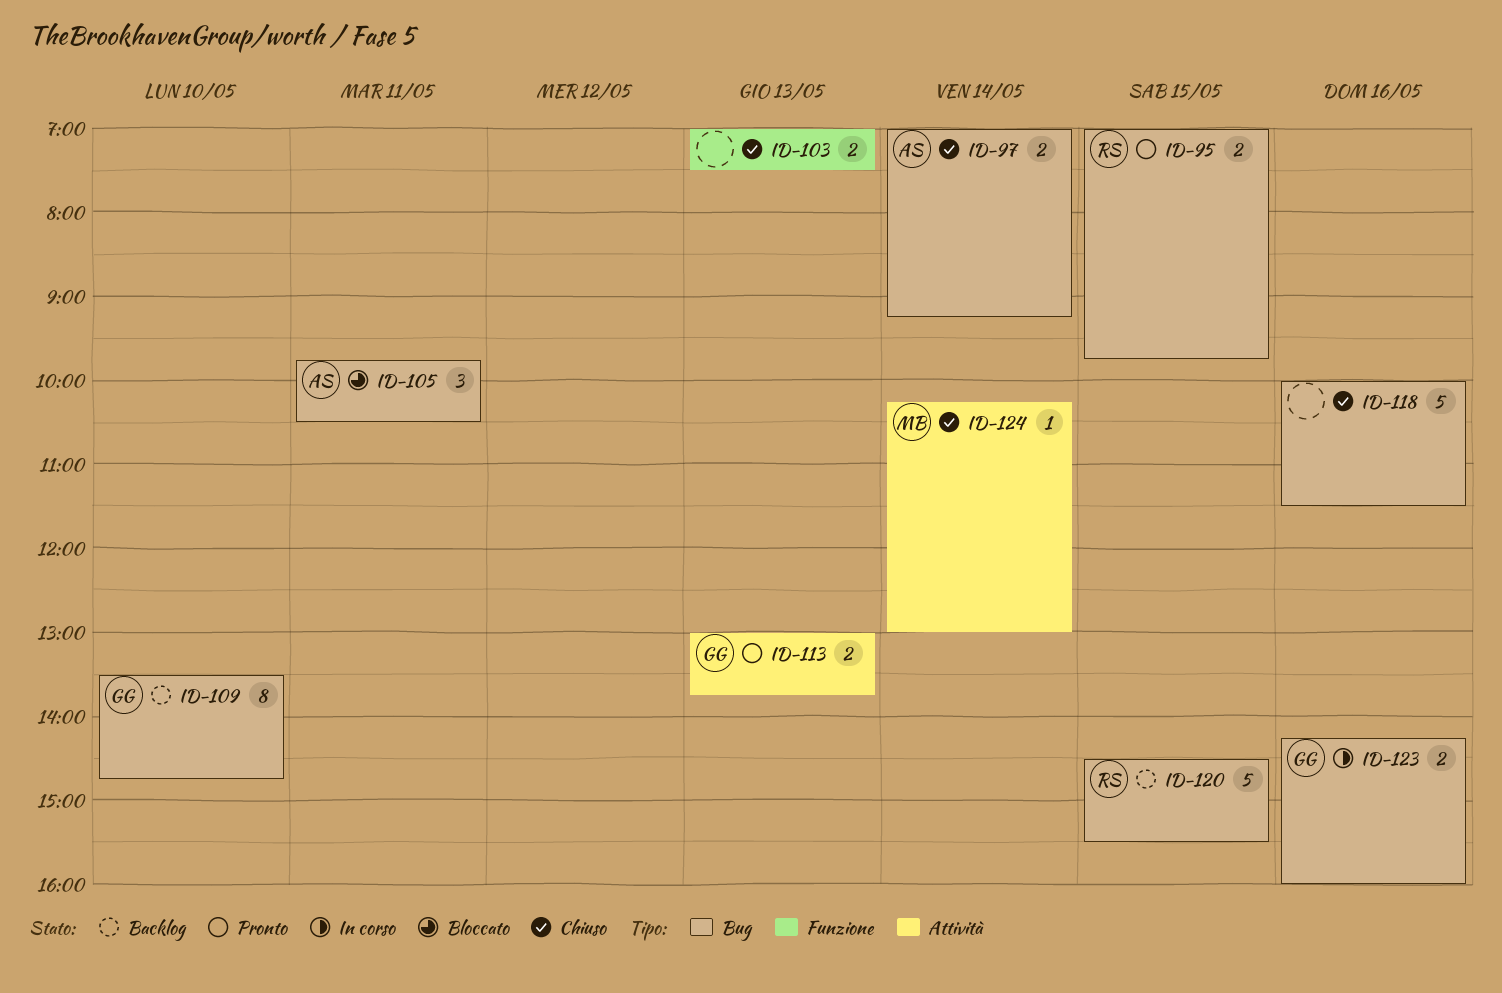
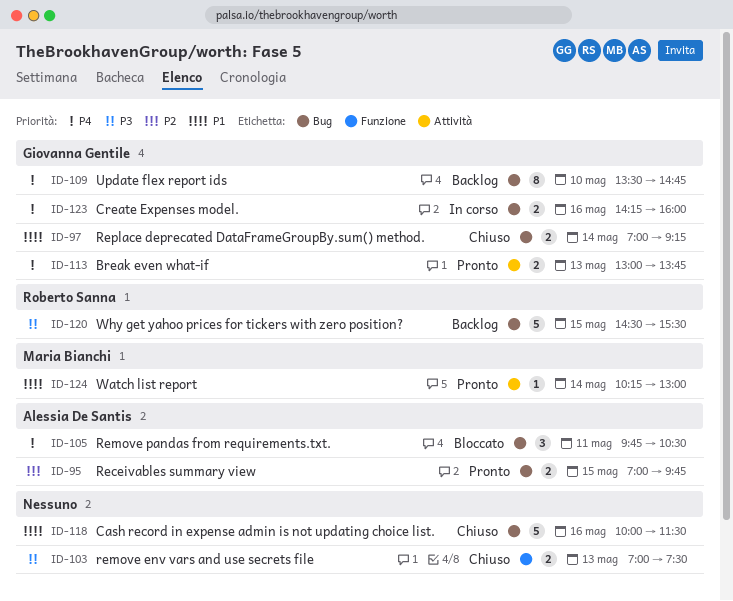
ID-95, owner: Roberto Sanna -> Alessia De Santis
ID-97, owner: Alessia De Santis -> Giovanna Gentile
ID-124, status: Chiuso -> Pronto

